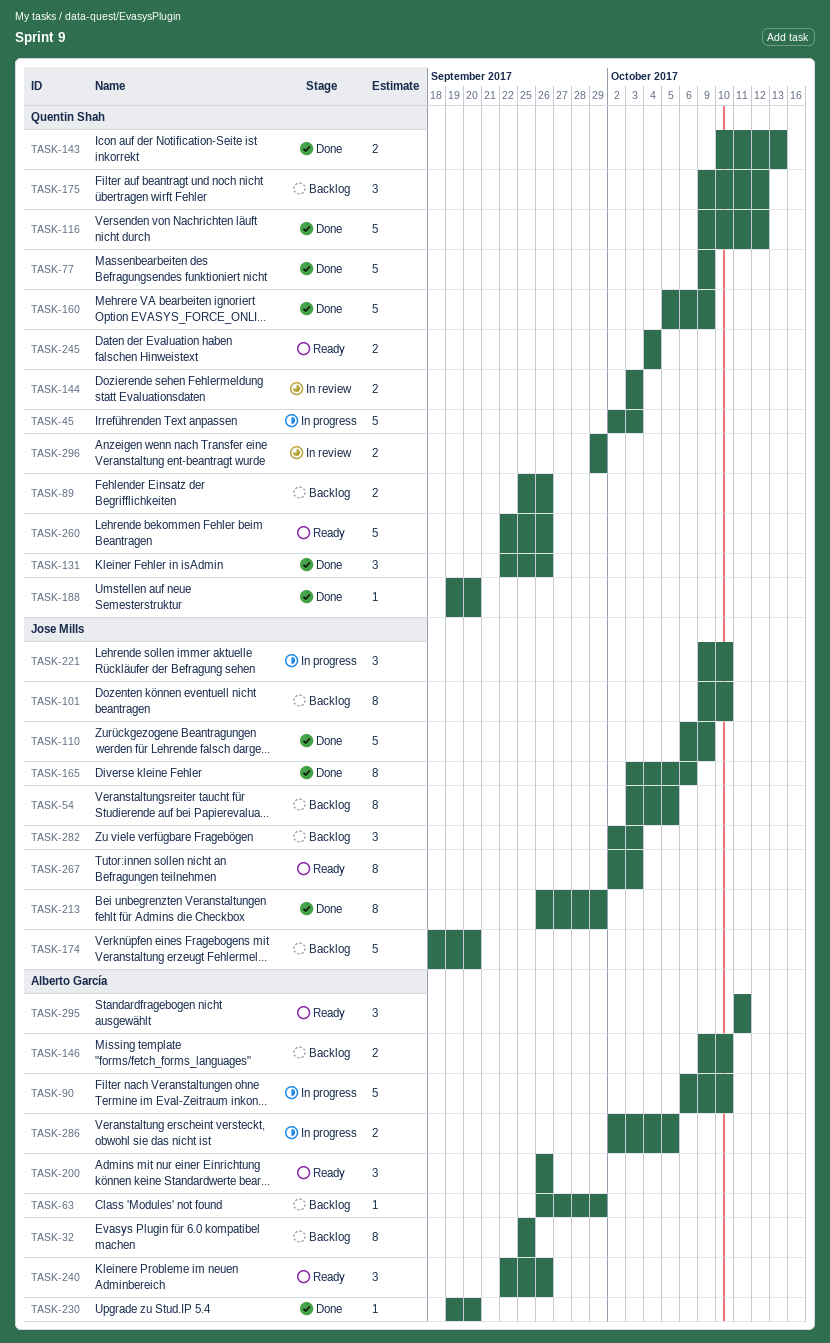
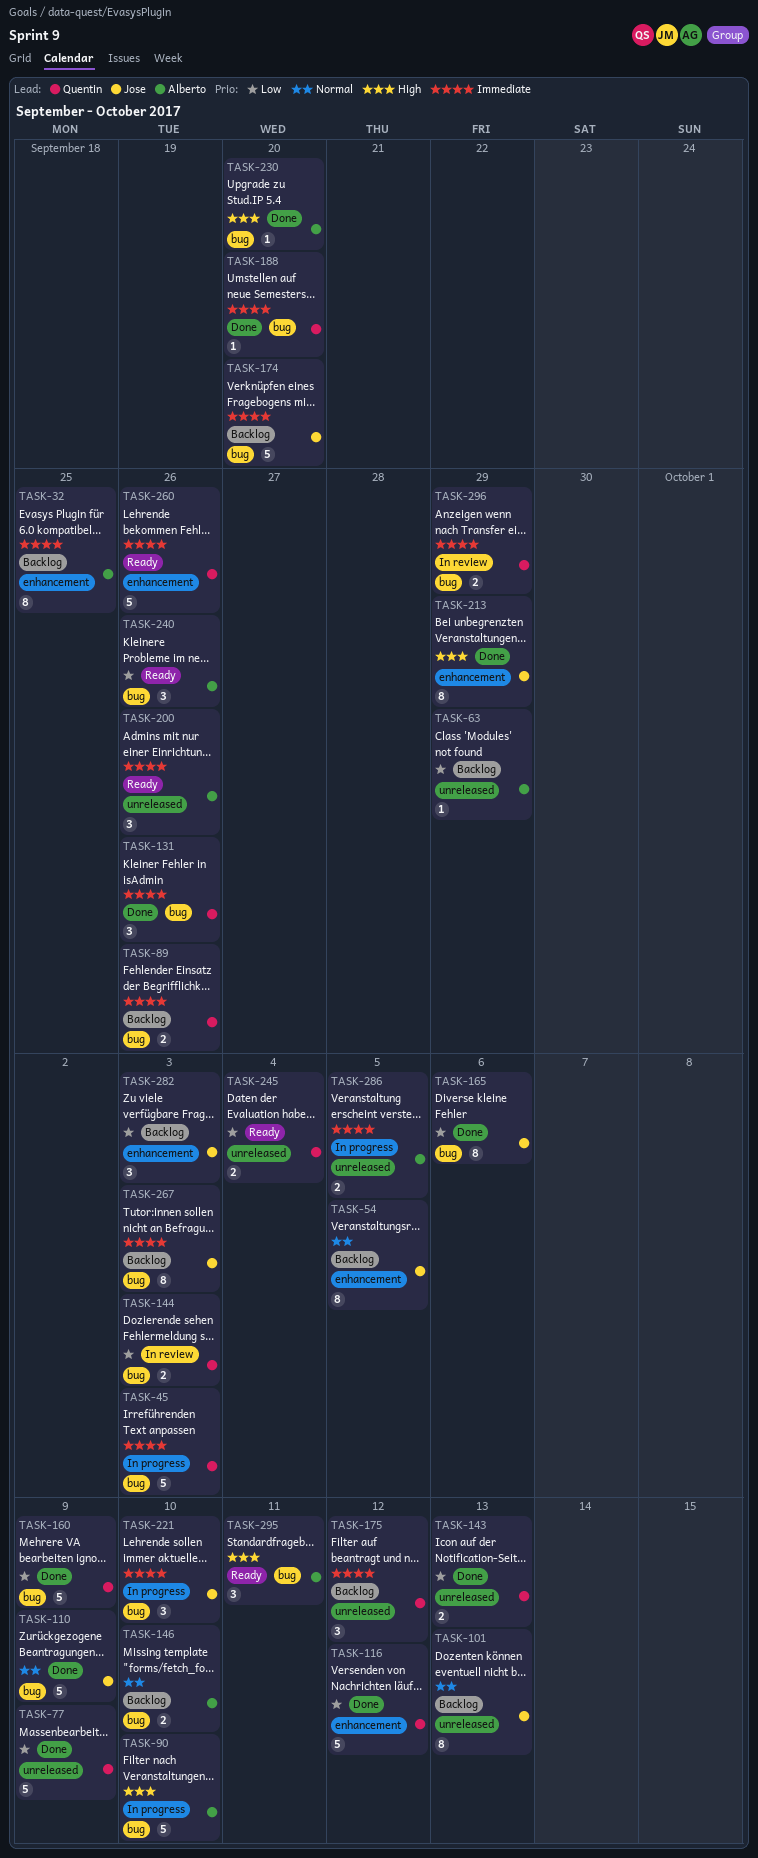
TASK-101, due: Oct 10 -> Oct 13
TASK-267, status: Ready -> Backlog

